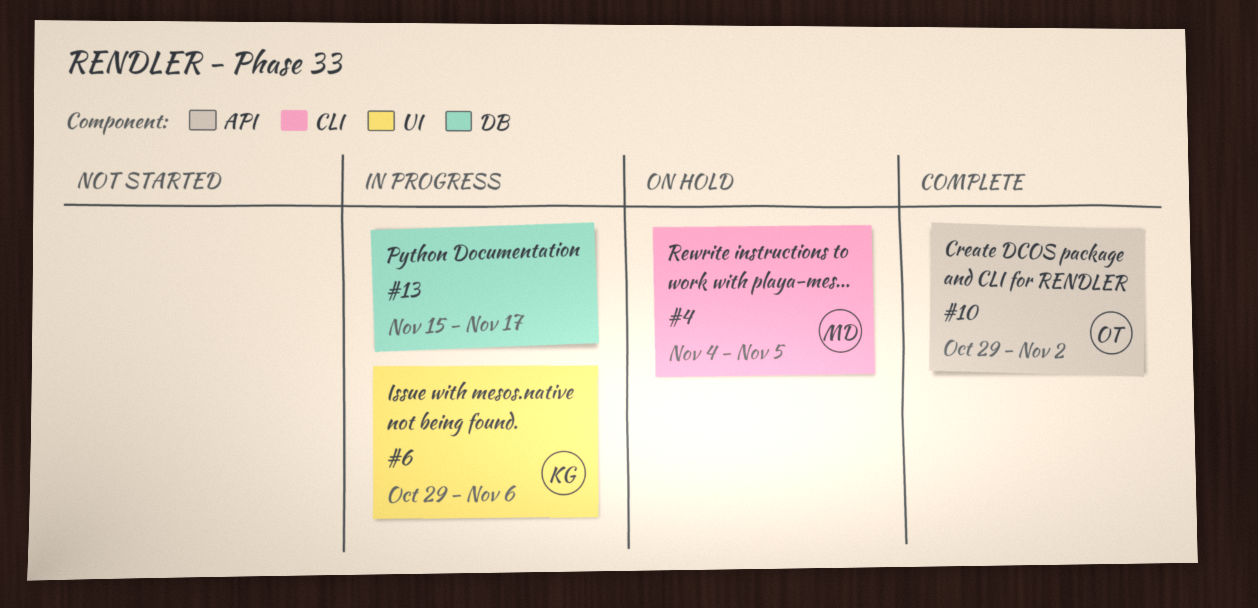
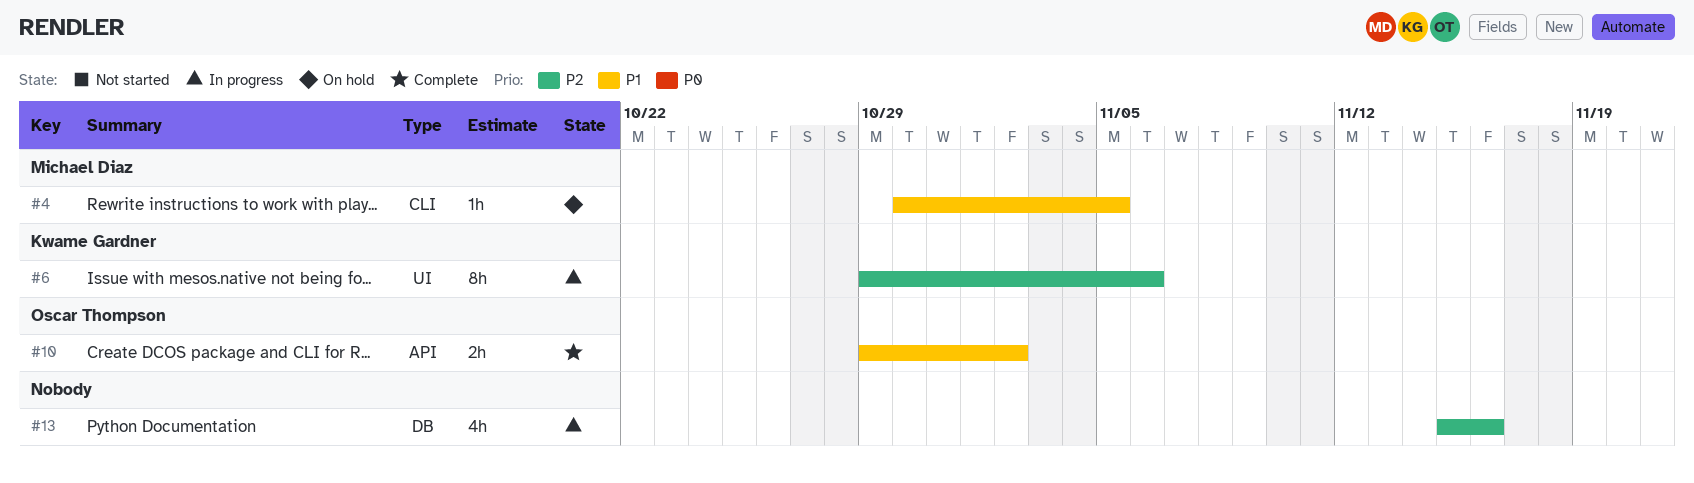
#4, start: Nov 4 -> Oct 30
#13, due: Nov 17 -> Nov 16

